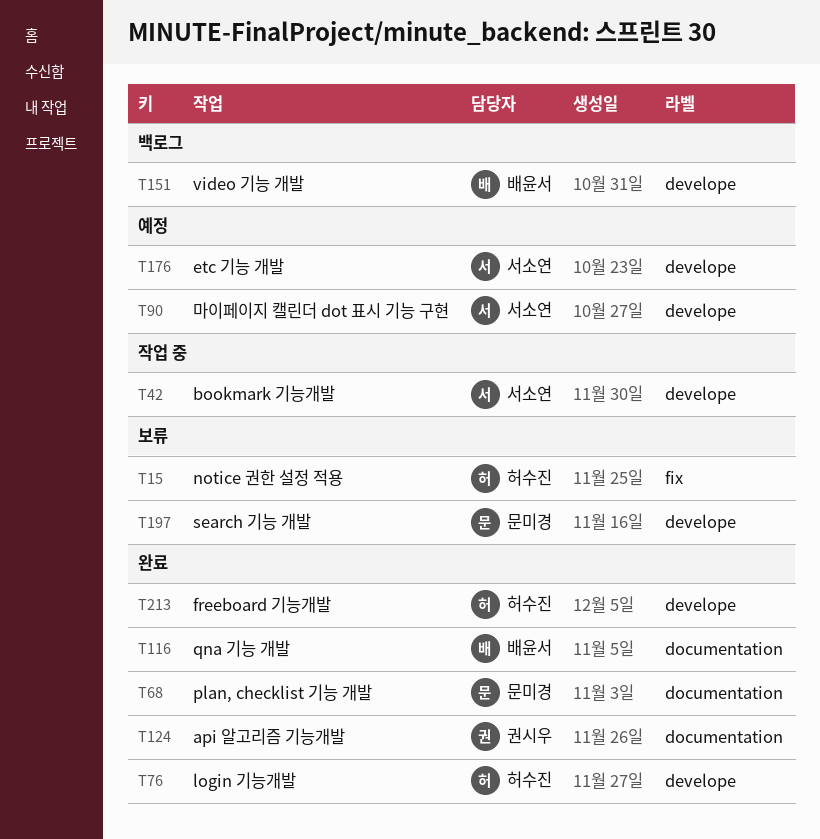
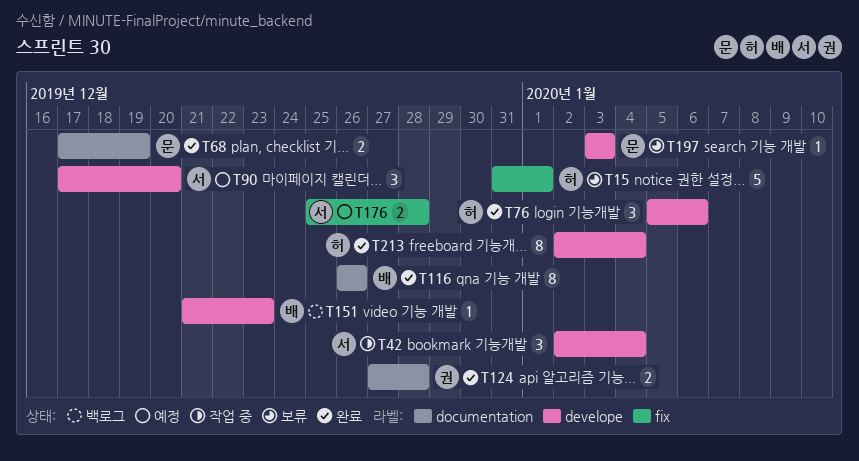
T176, label: develope -> fix

